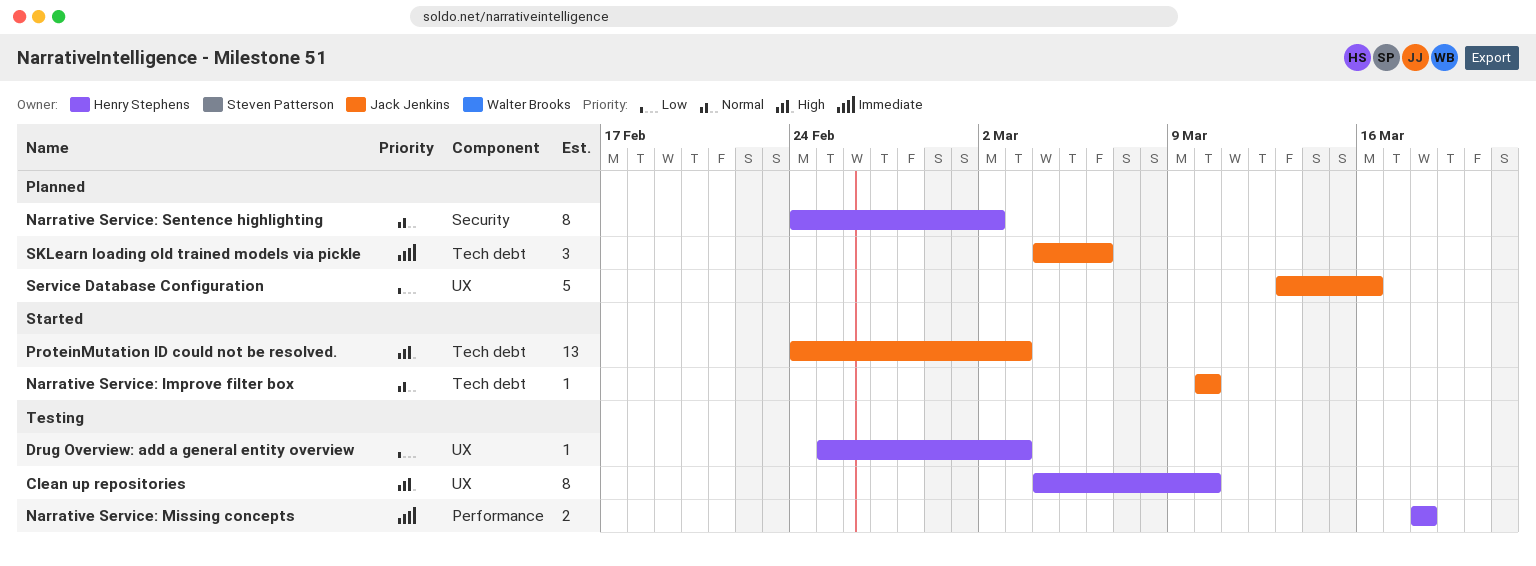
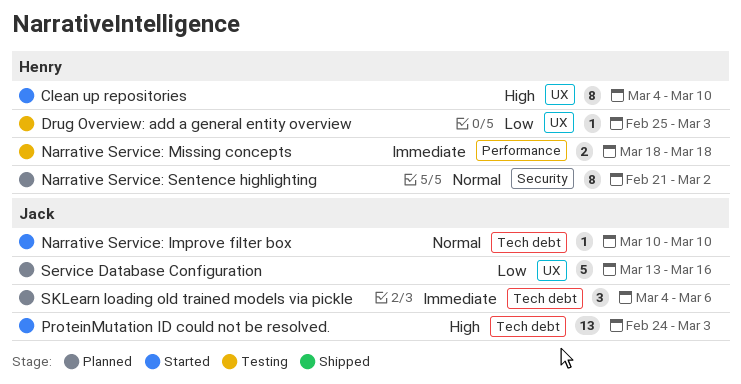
Clean up repositories, status: Testing -> Started
Narrative Service: Sentence highlighting, start: Feb 24 -> Feb 21

